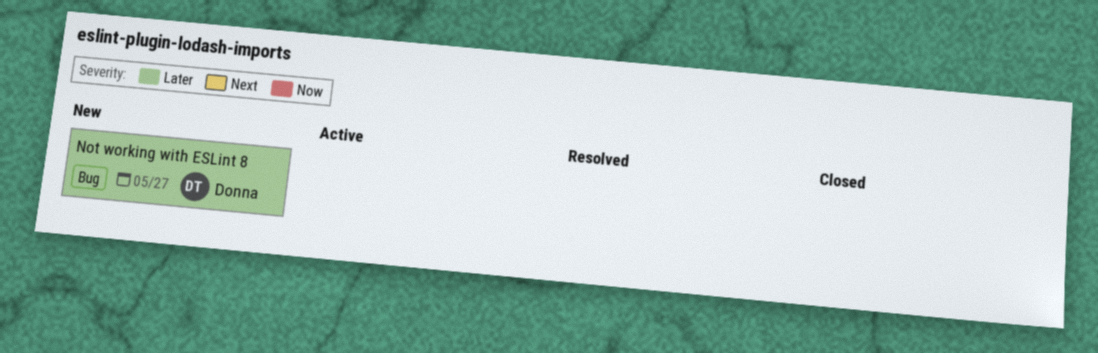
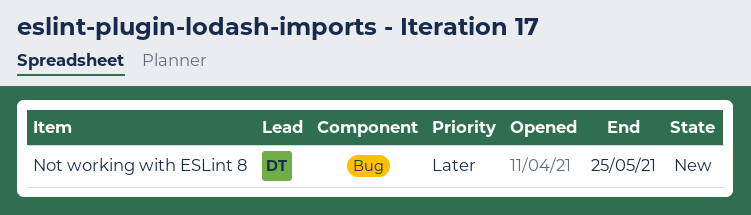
Not working with ESLint 8, due: May 27 -> May 25

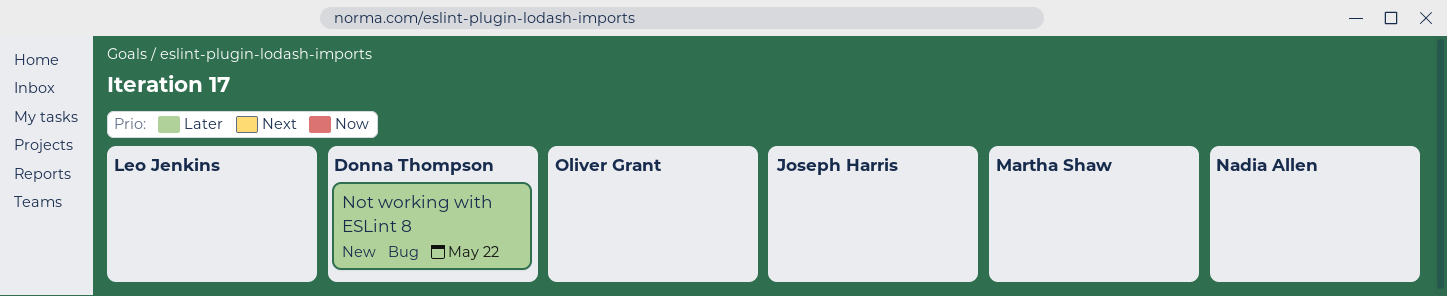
Not working with ESLint 8, due: May 25 -> May 22

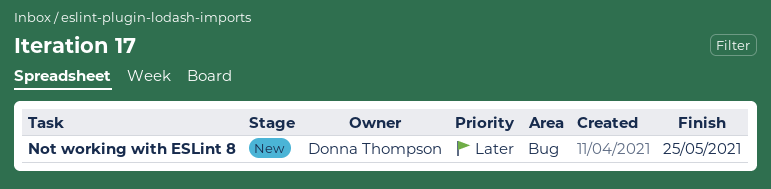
Not working with ESLint 8, due: May 22 -> May 25

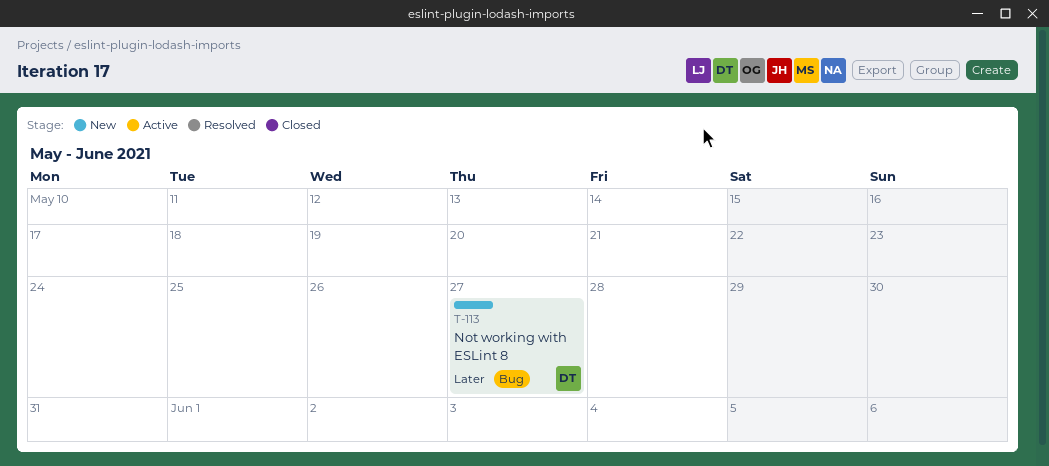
Not working with ESLint 8, due: May 25 -> May 27

